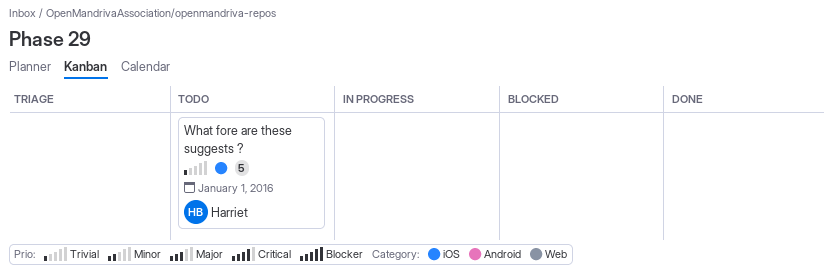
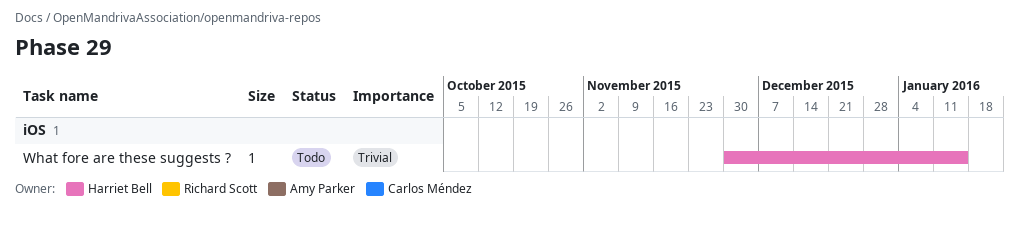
What fore are these suggests ?, estimate: 5 -> 1
What fore are these suggests ?, due: Jan 1 -> Jan 15

